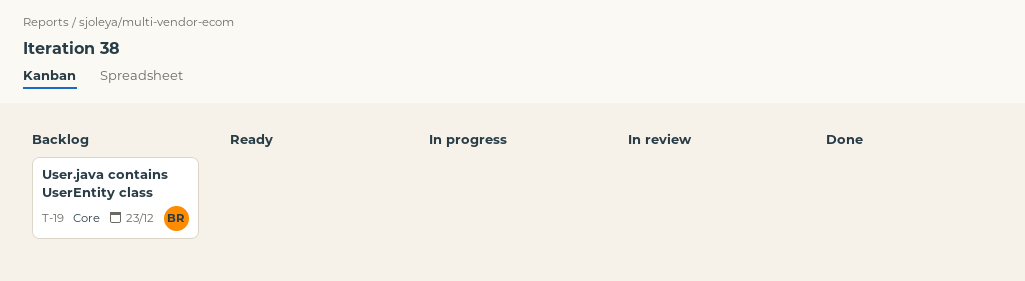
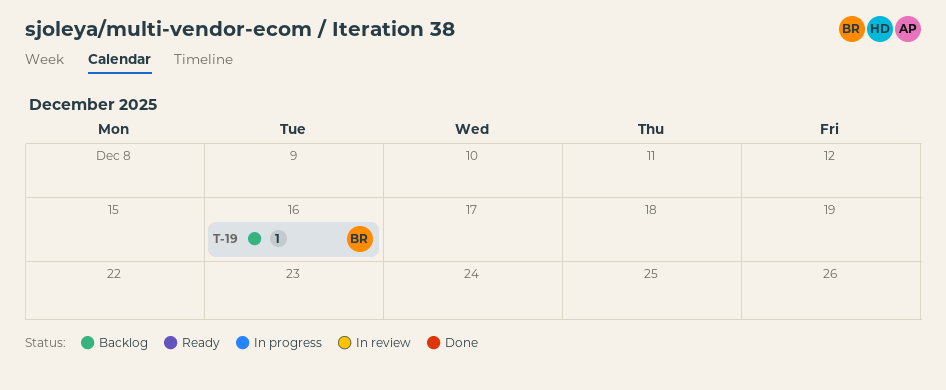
T-19, due: Dec 23 -> Dec 16

